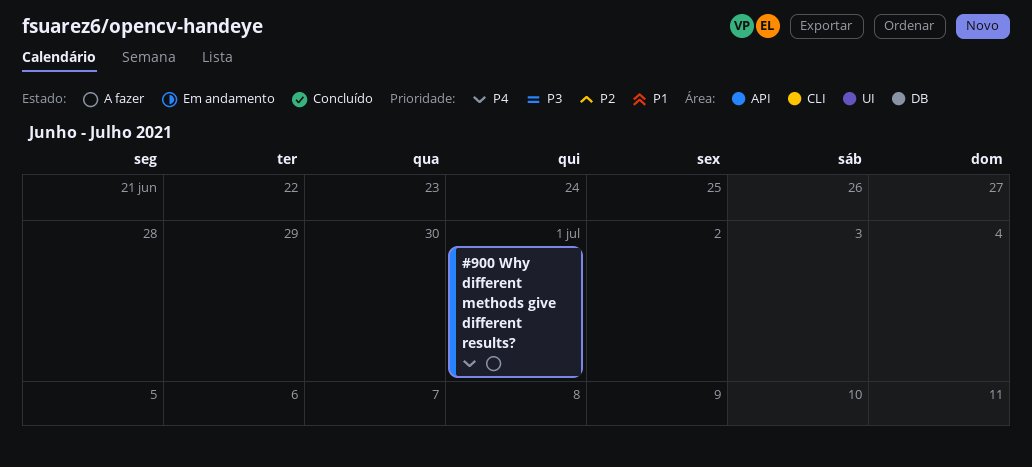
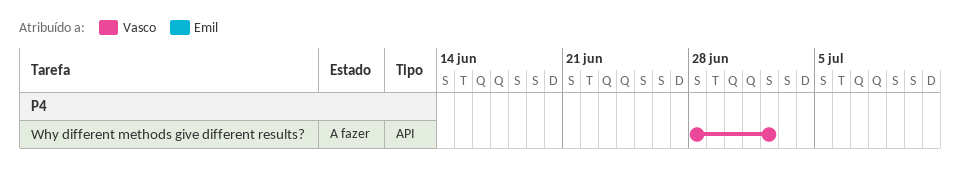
Why different methods give different results?, due: Jul 1 -> Jul 2

